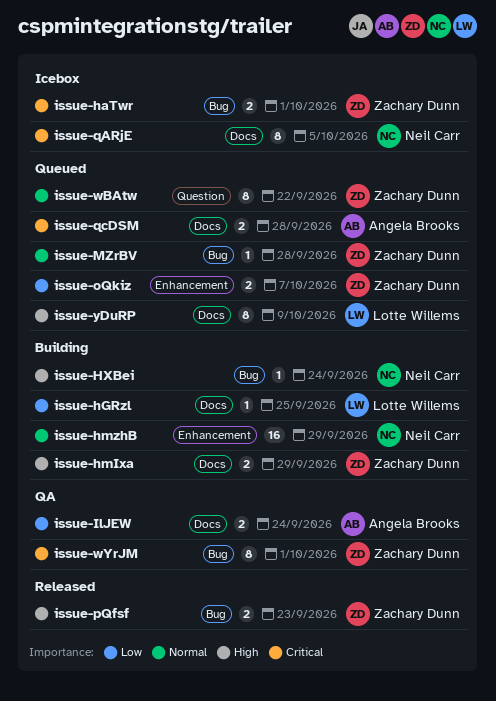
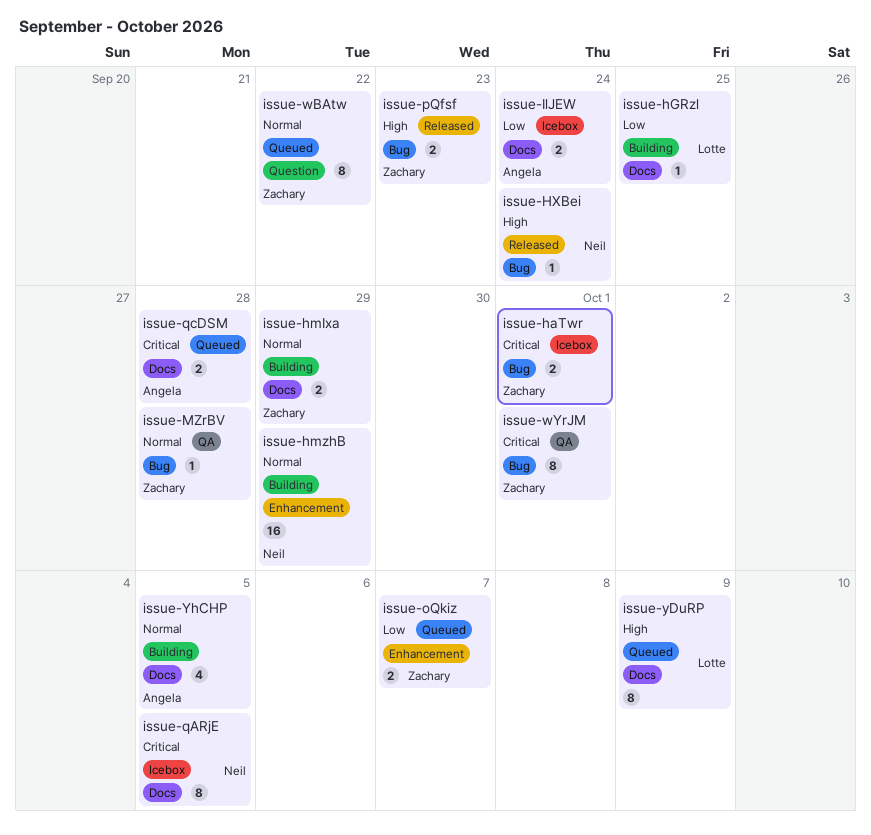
issue-hmIxa, priority: High -> Normal
issue-HXBei, status: Building -> Released
issue-IlJEW, status: QA -> Icebox
issue-MZrBV, status: Queued -> QA
issue-YhCHP: none -> present

